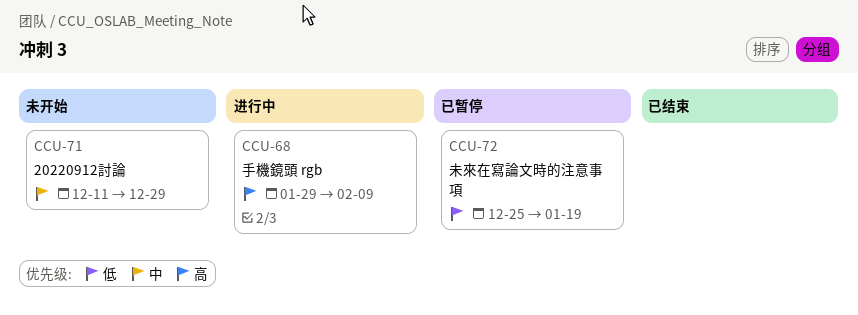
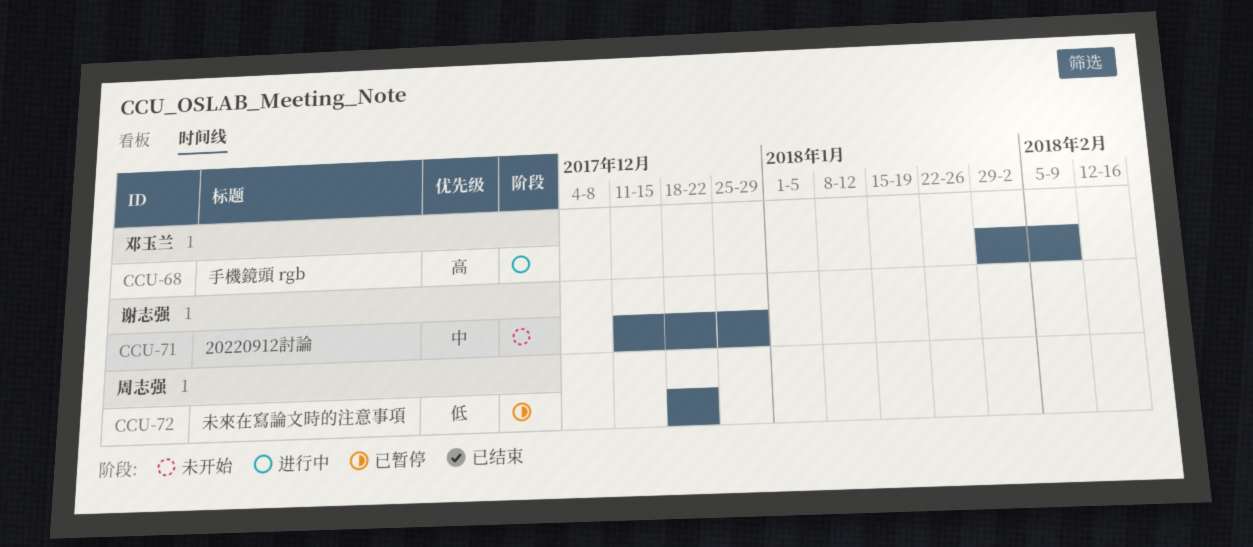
CCU-72, start: Dec 25 -> Dec 18
CCU-72, due: Jan 19 -> Dec 22

